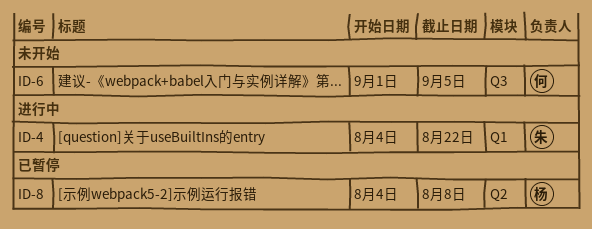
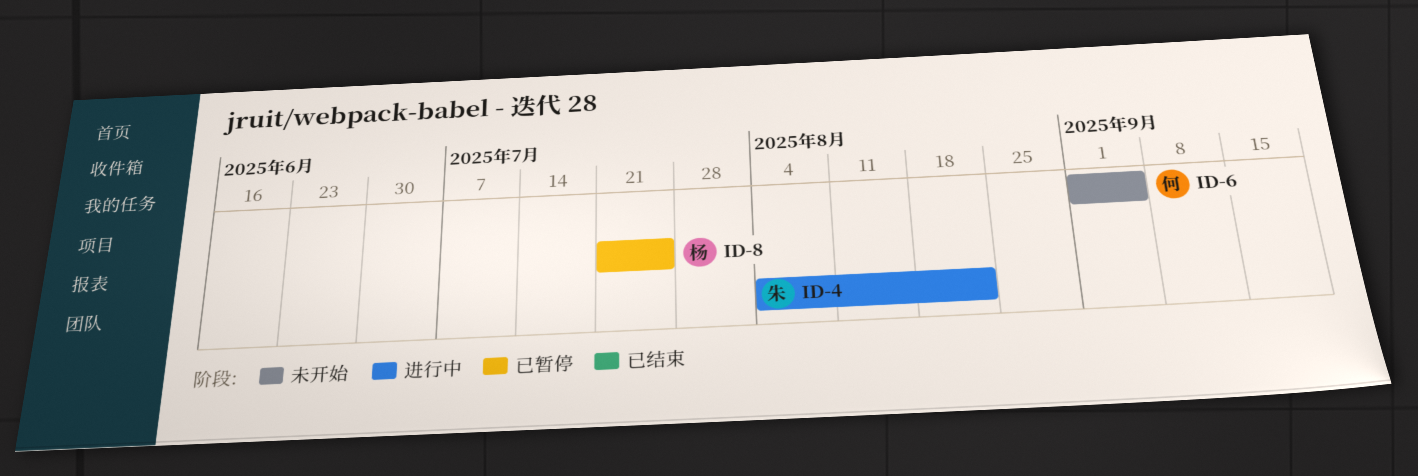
ID-8, start: Aug 4 -> Jul 21
ID-8, due: Aug 8 -> Jul 25

